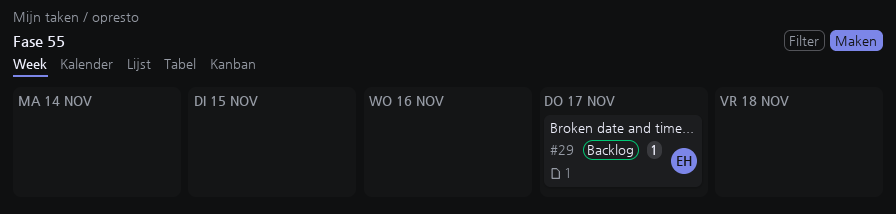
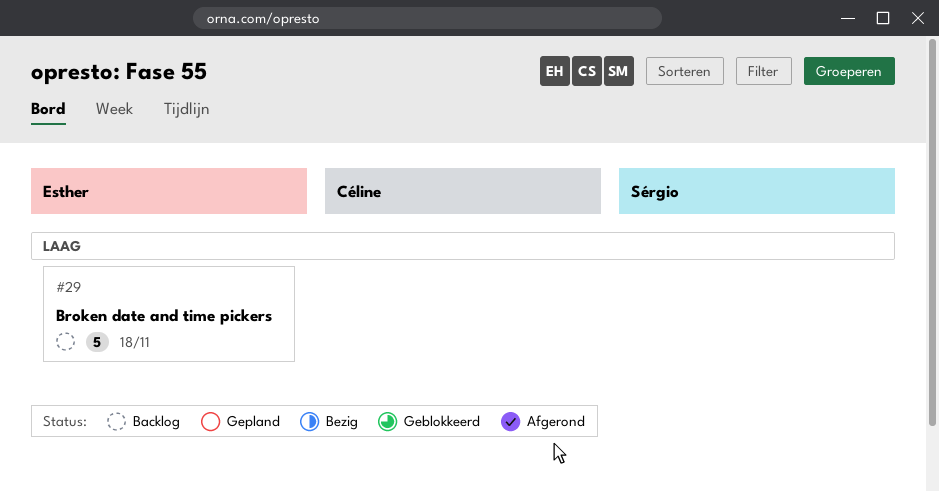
#29, estimate: 1 -> 5
#29, due: Nov 17 -> Nov 18

